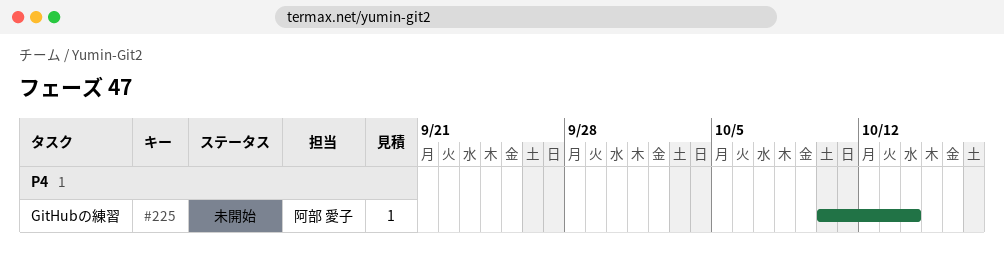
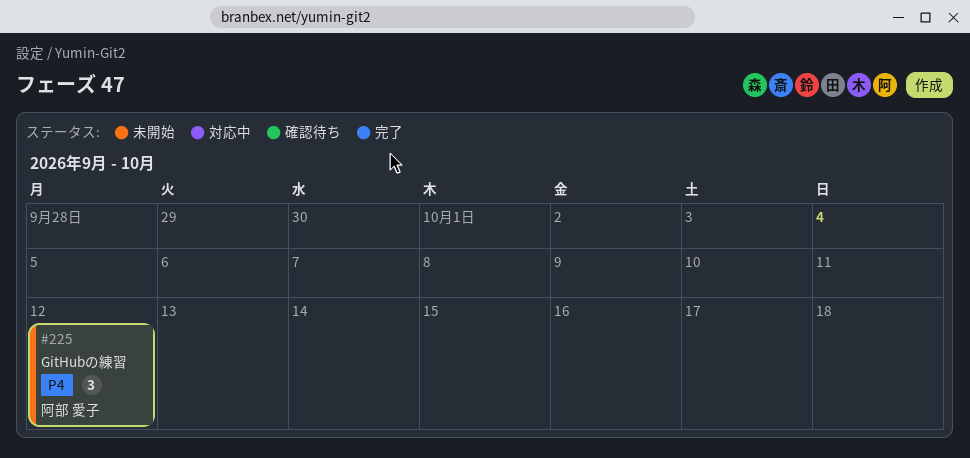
#225, estimate: 1 -> 3
#225, due: Oct 14 -> Oct 12

